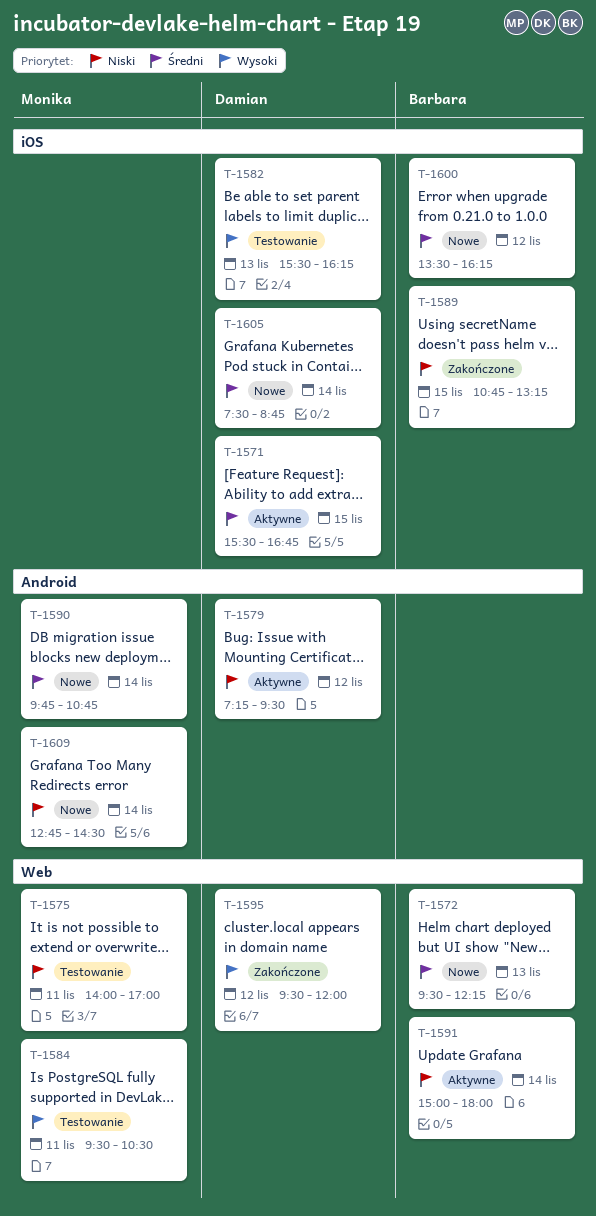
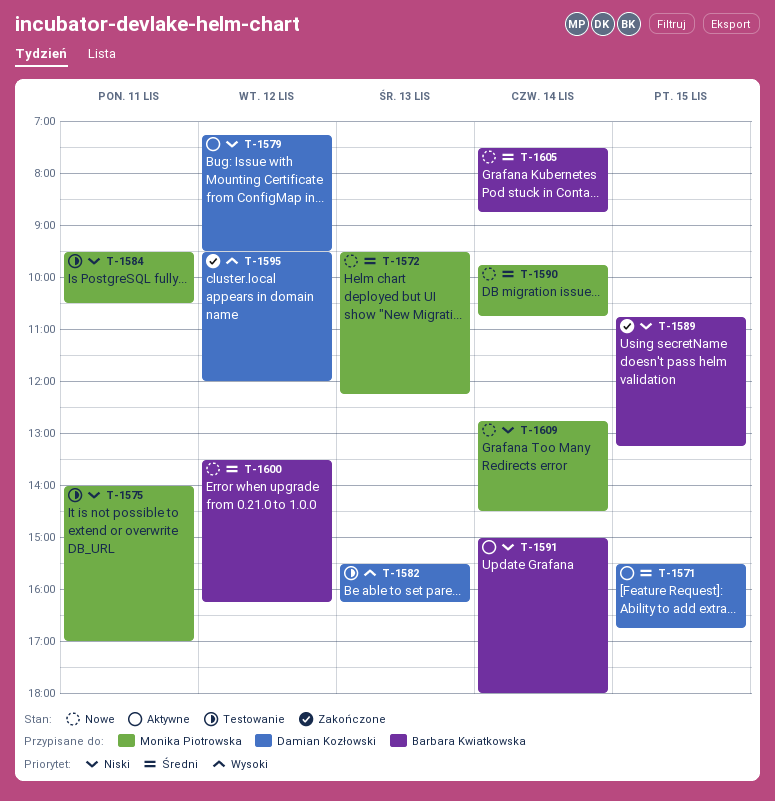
T-1572, owner: Barbara Kwiatkowska -> Monika Piotrowska
T-1584, priority: Wysoki -> Niski
T-1605, owner: Damian Kozłowski -> Barbara Kwiatkowska

